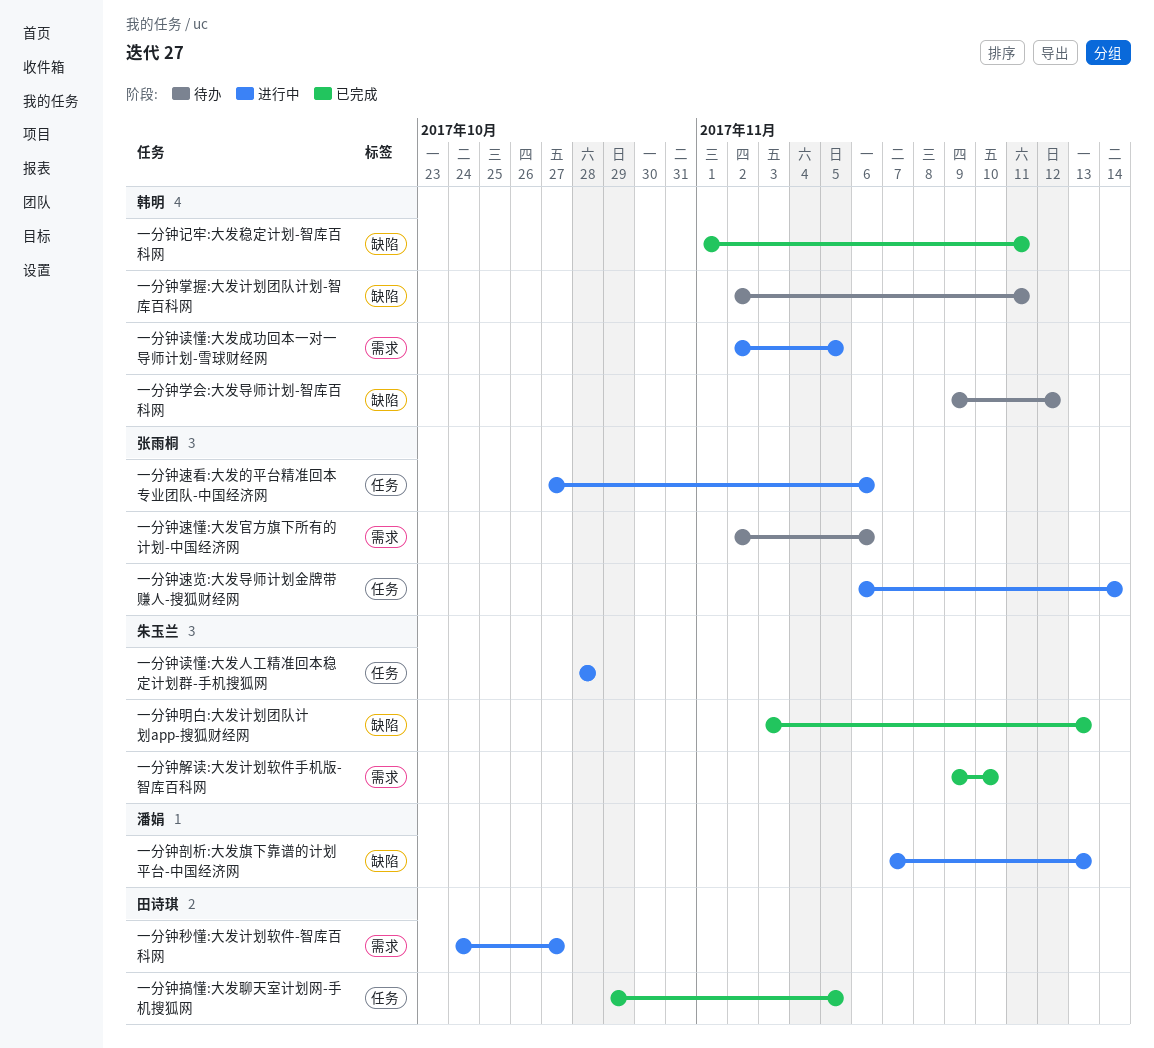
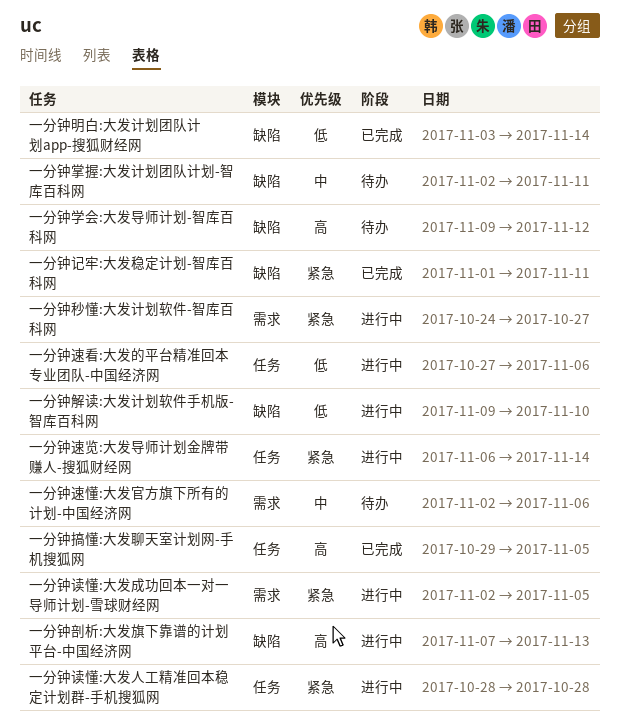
一分钟明白:大发计划团队计划app-搜狐财经网, due: Nov 13 -> Nov 14
一分钟解读:大发计划软件手机版-智库百科网, status: 已完成 -> 进行中
一分钟解读:大发计划软件手机版-智库百科网, label: 需求 -> 缺陷

